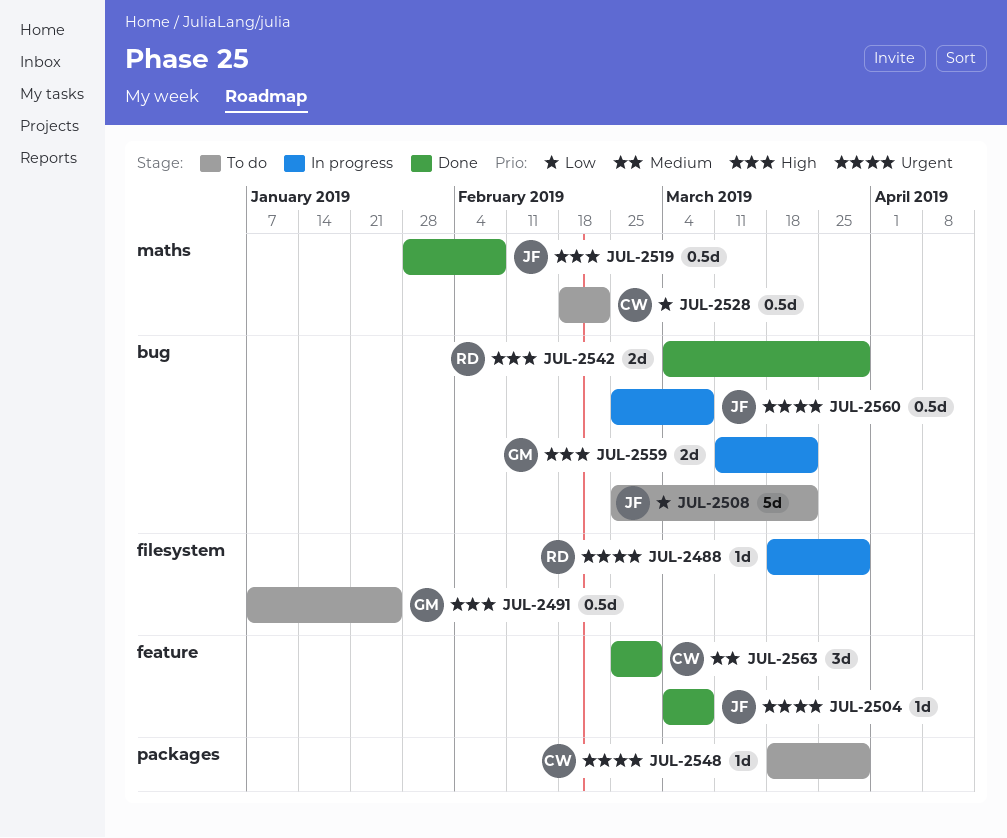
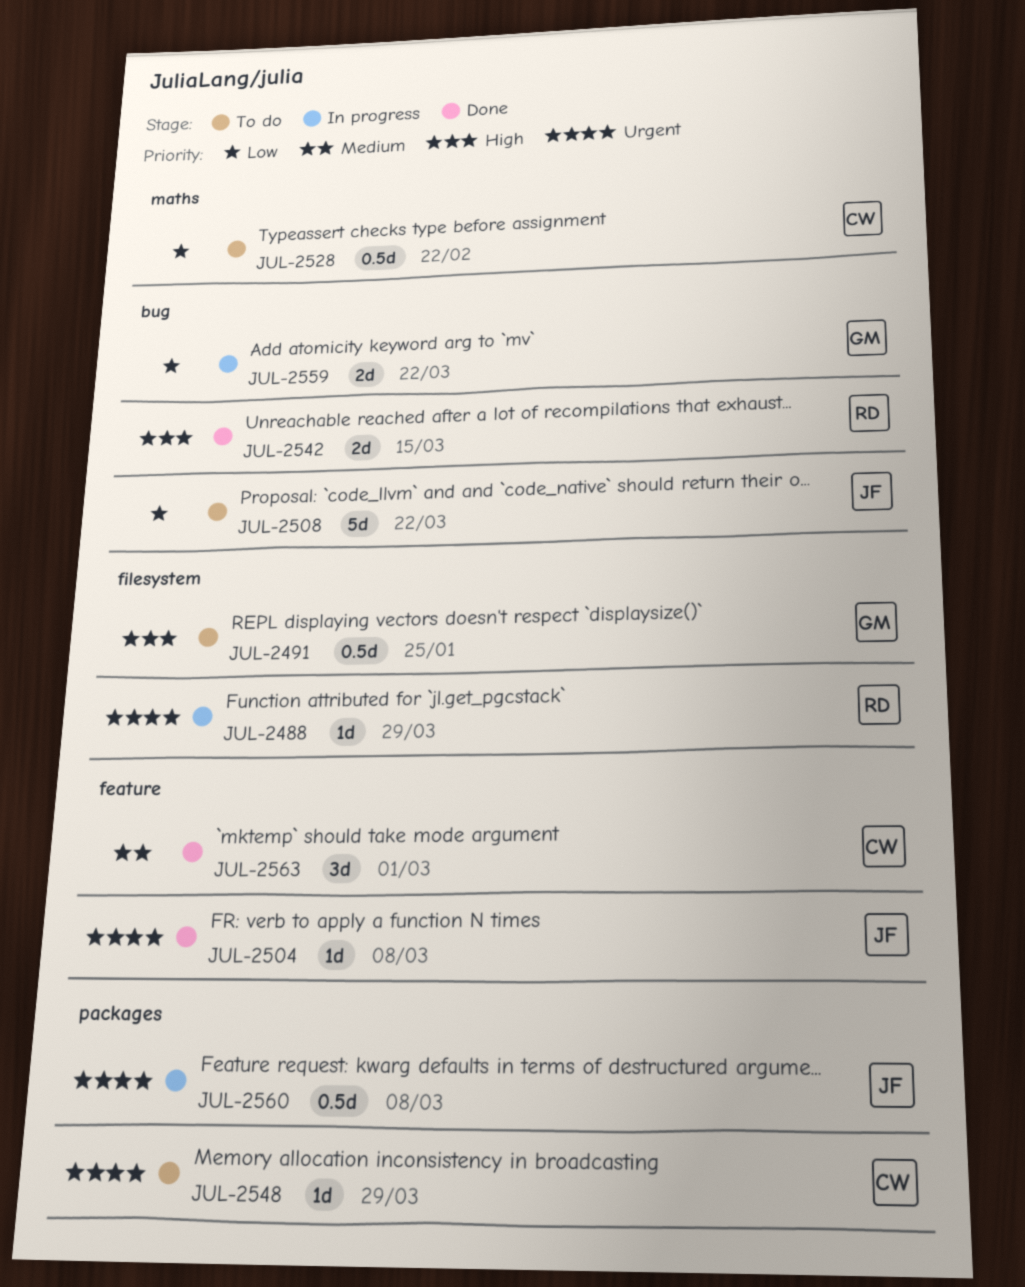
JUL-2519: present -> none
JUL-2542, due: Mar 29 -> Mar 15
JUL-2559, priority: High -> Low
JUL-2560, label: bug -> packages

